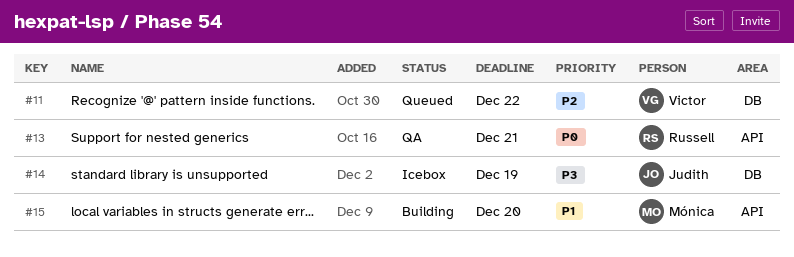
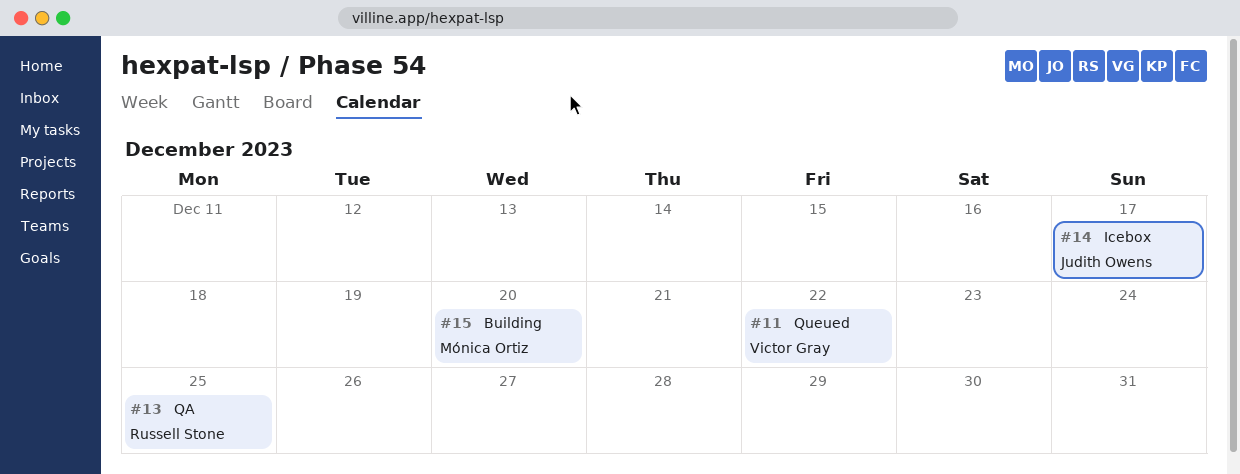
#13, due: Dec 21 -> Dec 25
#14, due: Dec 19 -> Dec 17

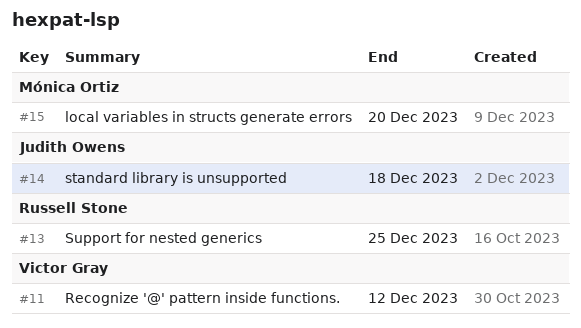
#11, due: Dec 22 -> Dec 12
#14, due: Dec 17 -> Dec 18

